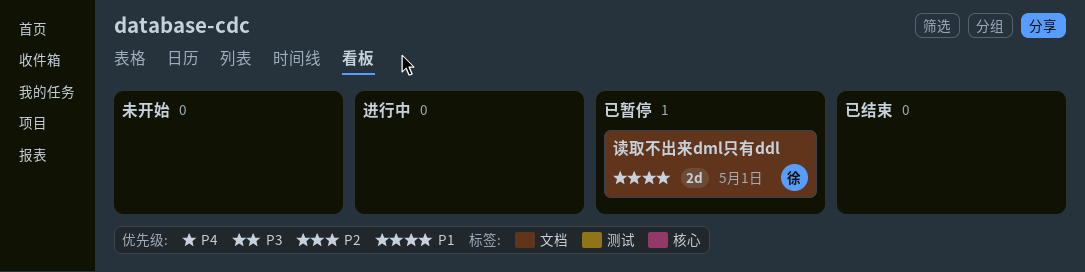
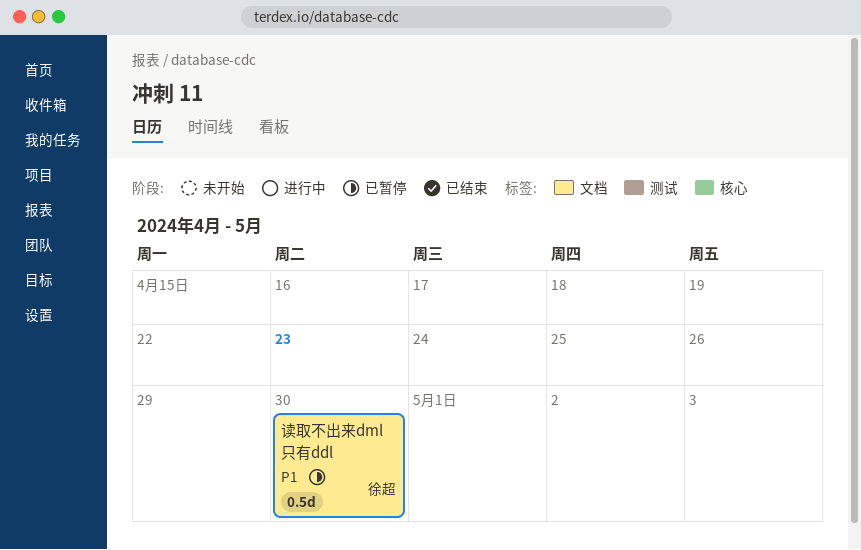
读取不出来dml只有ddl, estimate: 2d -> 0.5d
读取不出来dml只有ddl, due: May 1 -> Apr 30

